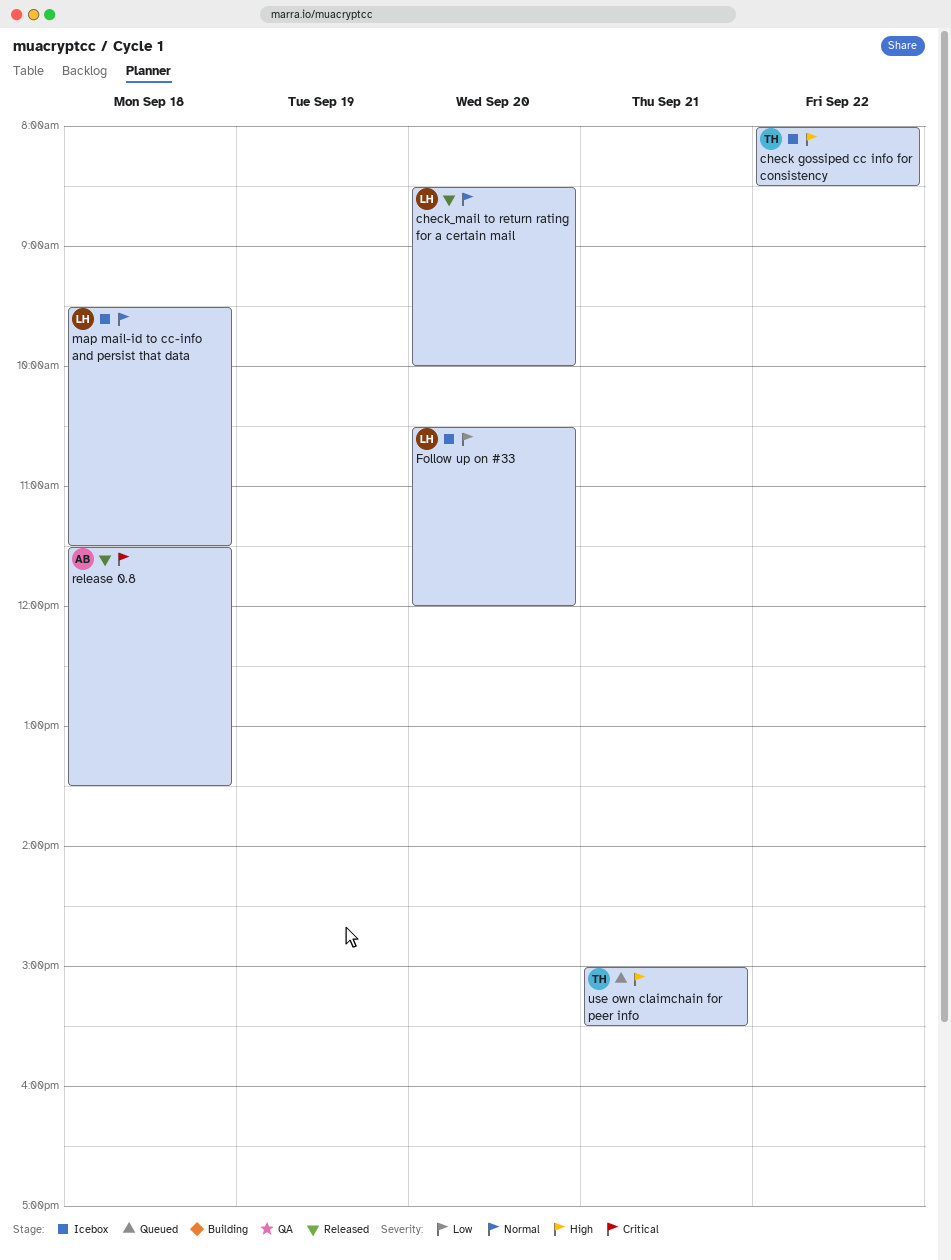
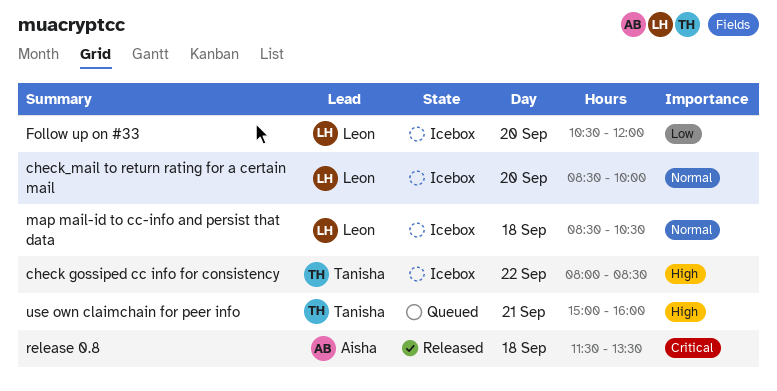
check_mail to return rating for a certain mail, status: Released -> Icebox
map mail-id to cc-info and persist that data, begins: 09:30 -> 08:30
map mail-id to cc-info and persist that data, ends: 11:30 -> 10:30
use own claimchain for peer info, ends: 15:30 -> 16:00

